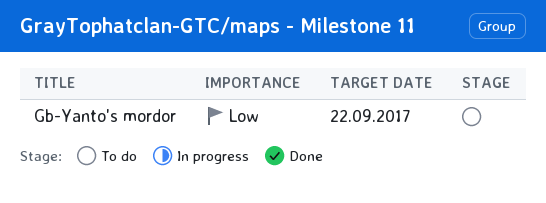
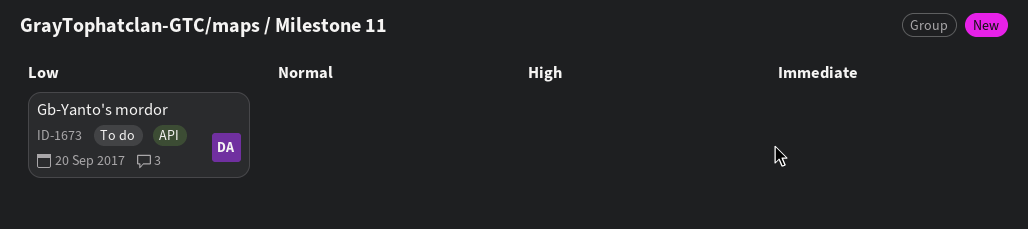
Gb-Yanto's mordor, due: Sep 22 -> Sep 20

